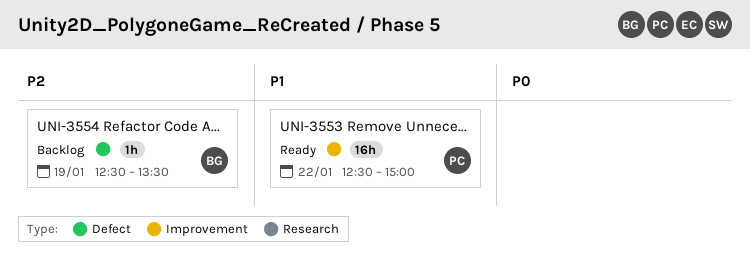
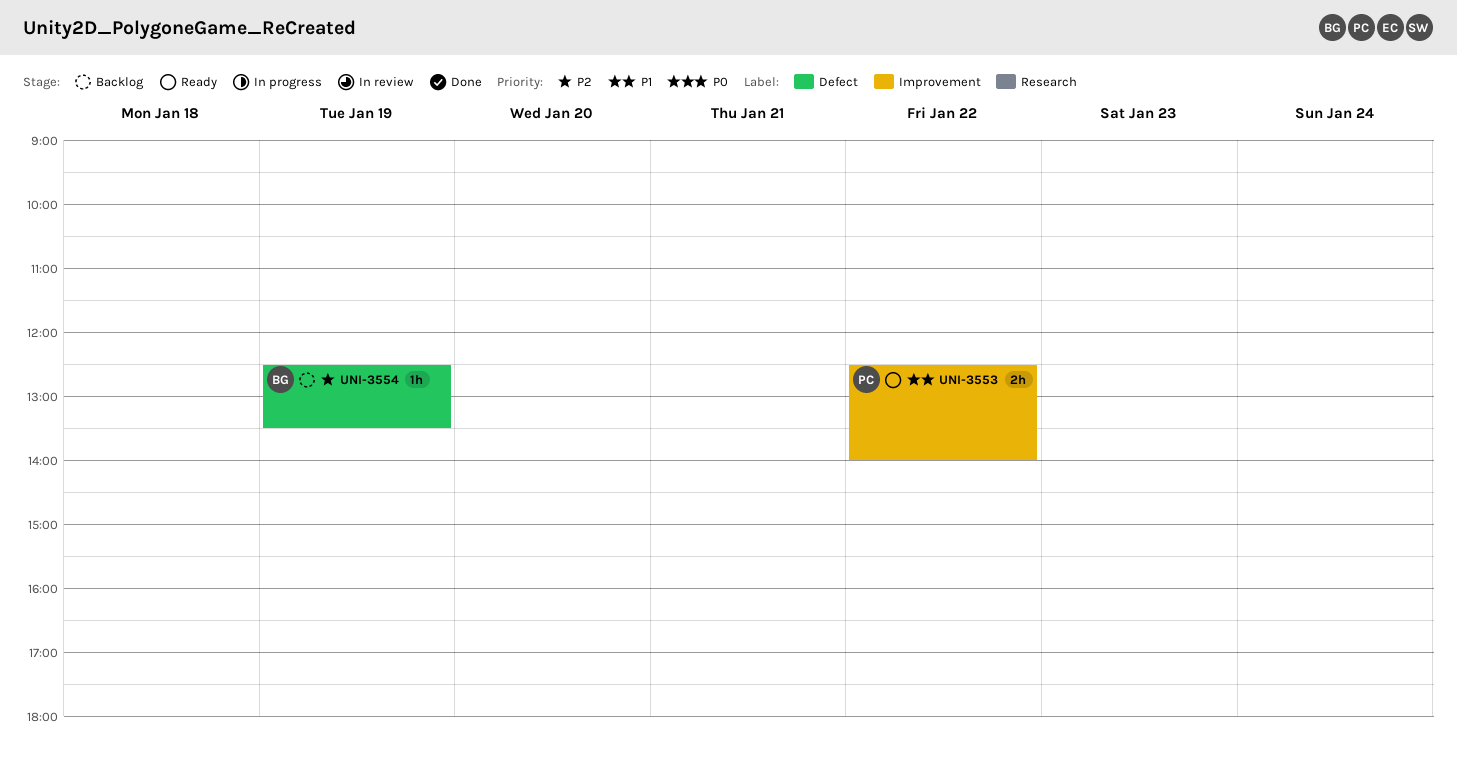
UNI-3553, estimate: 16h -> 2h
UNI-3553, ends: 15:00 -> 14:00

